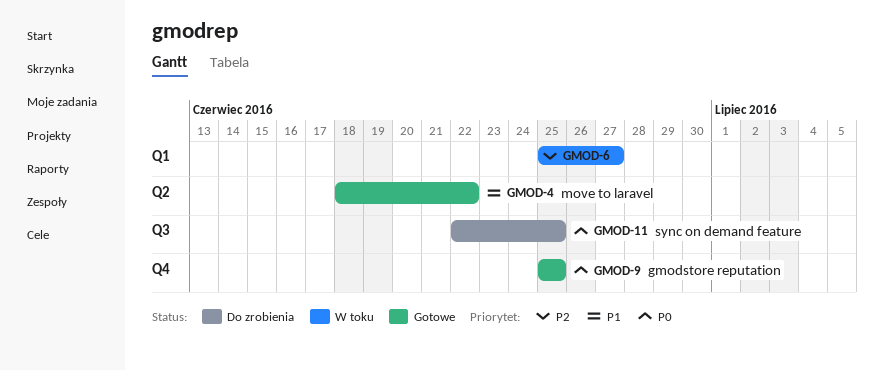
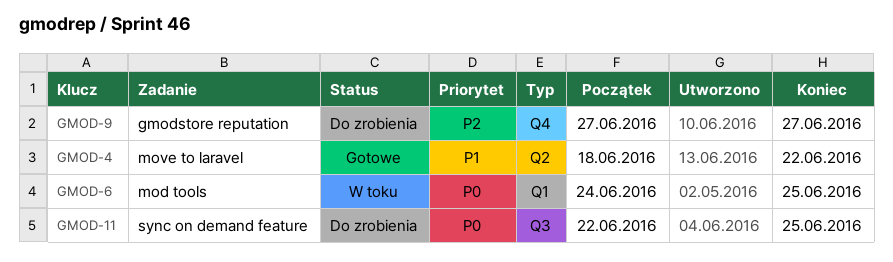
GMOD-6, priority: P2 -> P0
GMOD-6, start: Jun 25 -> Jun 24
GMOD-6, due: Jun 27 -> Jun 25
GMOD-9, status: Gotowe -> Do zrobienia
GMOD-9, priority: P0 -> P2
GMOD-9, start: Jun 25 -> Jun 27
GMOD-9, due: Jun 25 -> Jun 27

